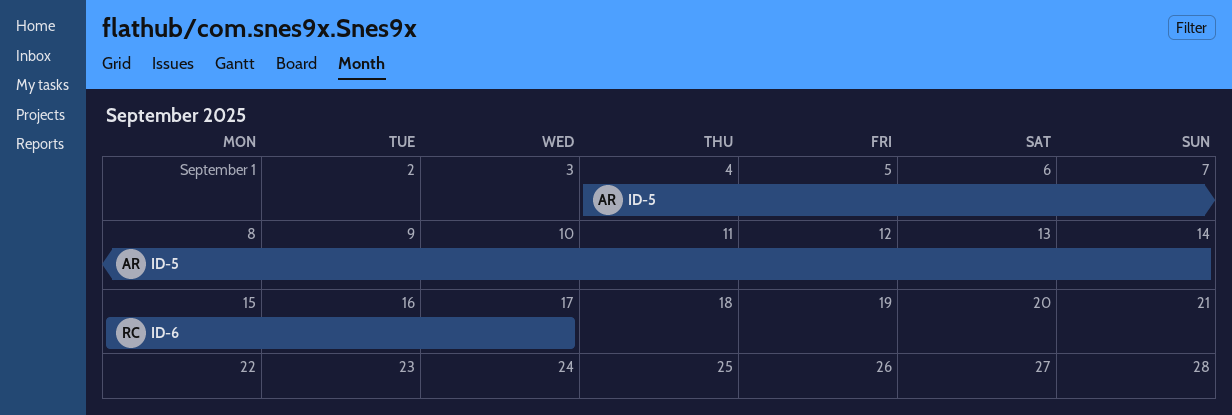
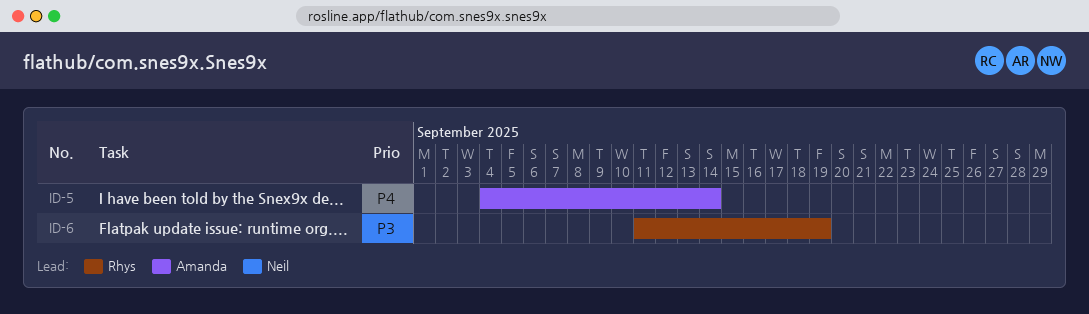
ID-6, start: Sep 15 -> Sep 11
ID-6, due: Sep 17 -> Sep 19

